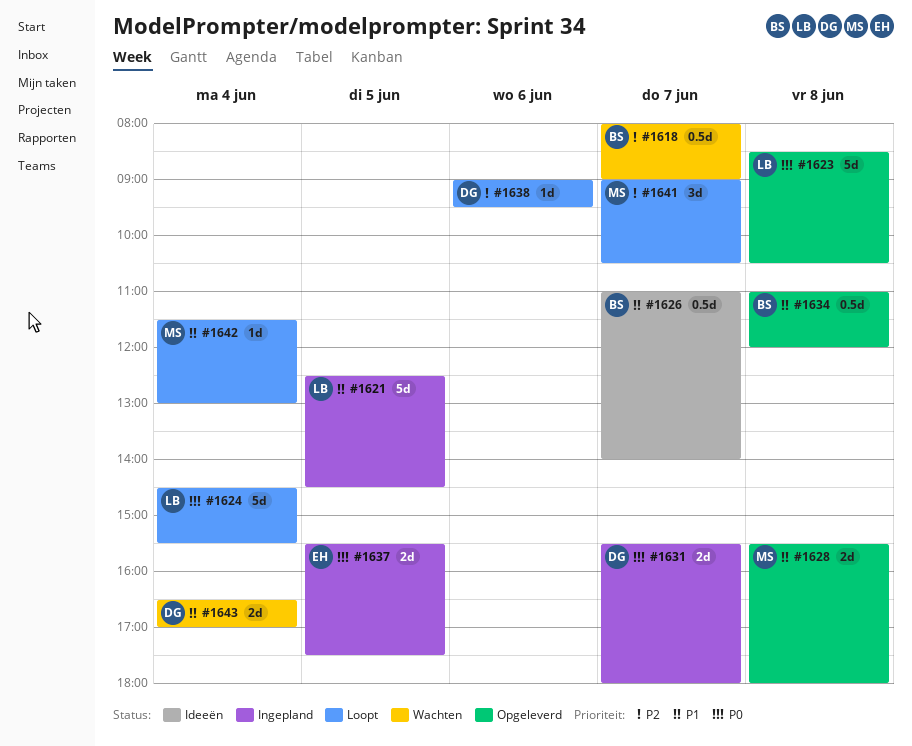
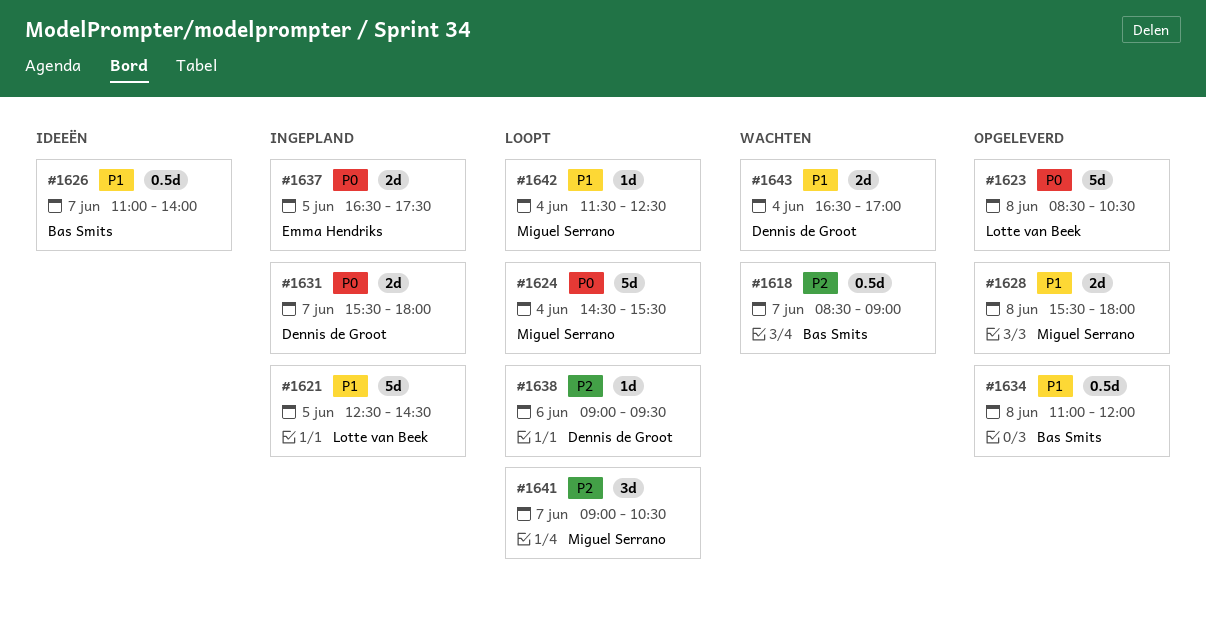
#1618, begins: 08:00 -> 08:30
#1624, owner: Lotte van Beek -> Miguel Serrano
#1637, begins: 15:30 -> 16:30
#1642, ends: 13:00 -> 12:30

